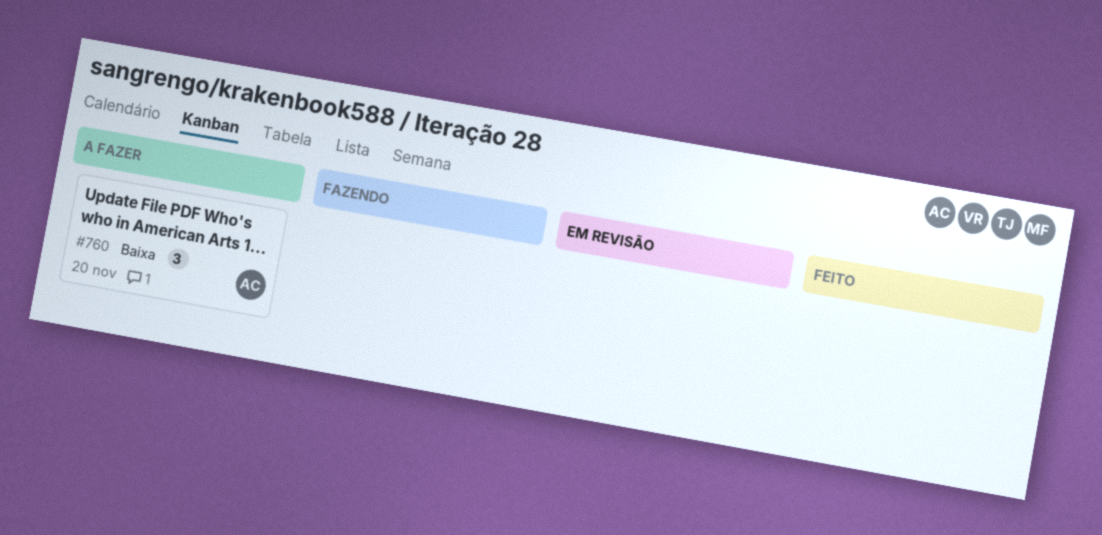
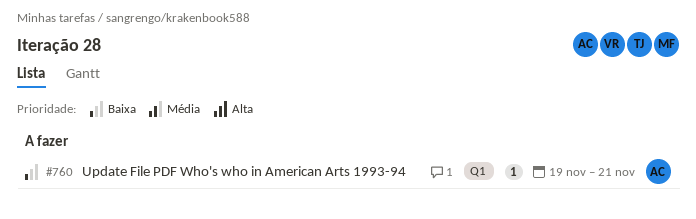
#760, estimate: 3 -> 1
#760, due: Nov 20 -> Nov 21

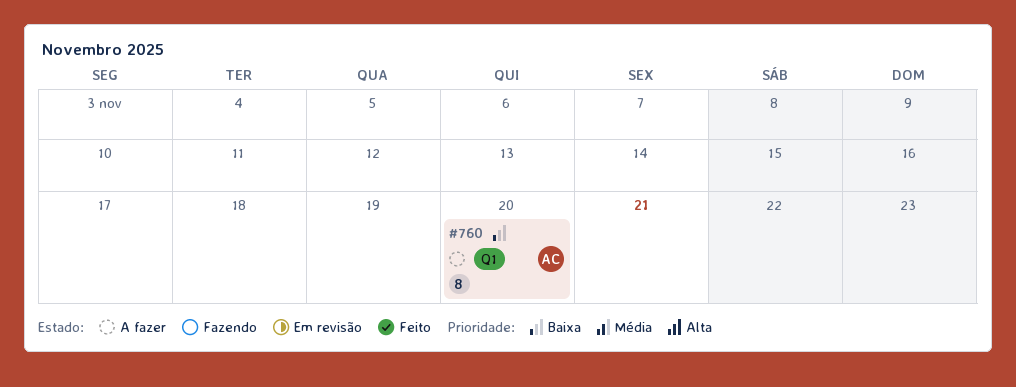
#760, estimate: 1 -> 8
#760, due: Nov 21 -> Nov 20

